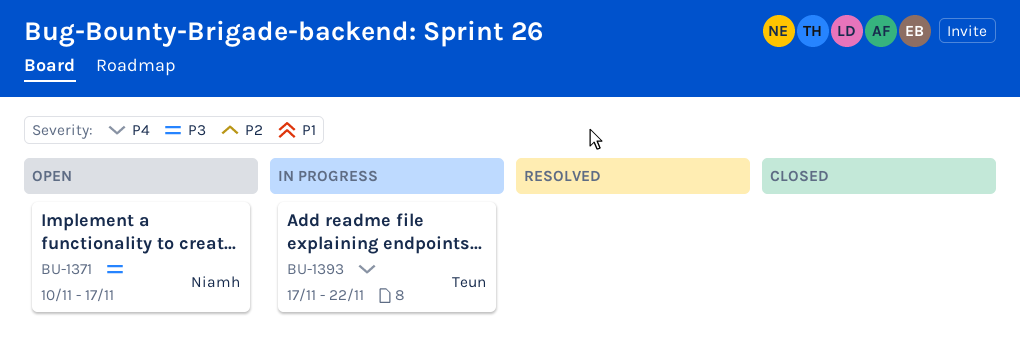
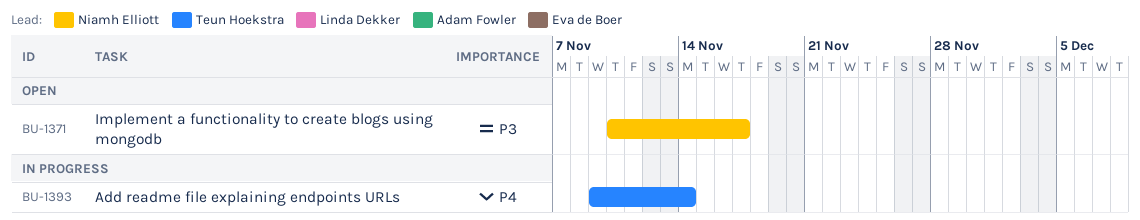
BU-1393, start: Nov 17 -> Nov 9
BU-1393, due: Nov 22 -> Nov 14

